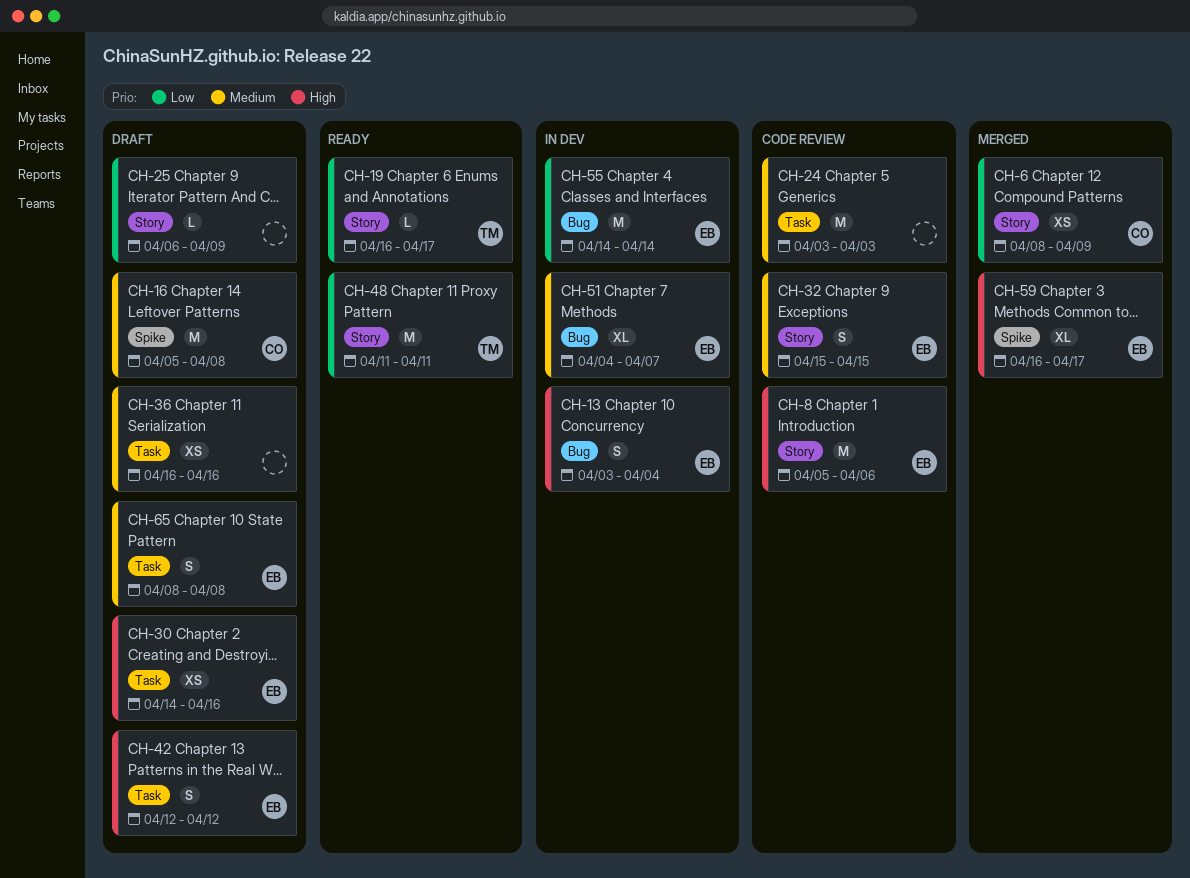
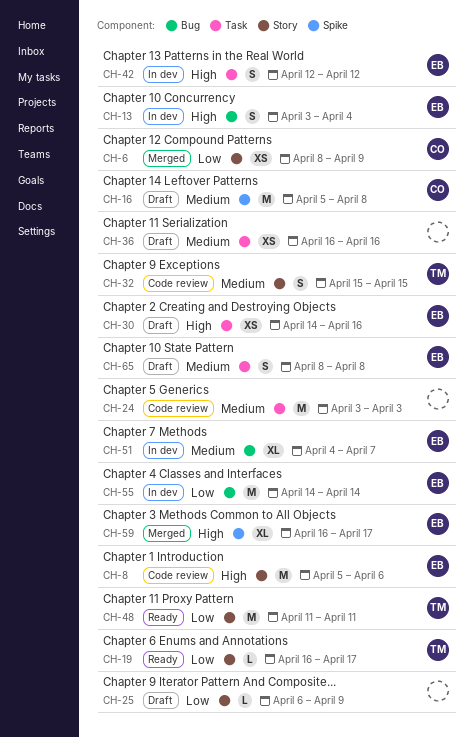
CH-32, owner: EB -> TM
CH-42, status: Draft -> In dev

